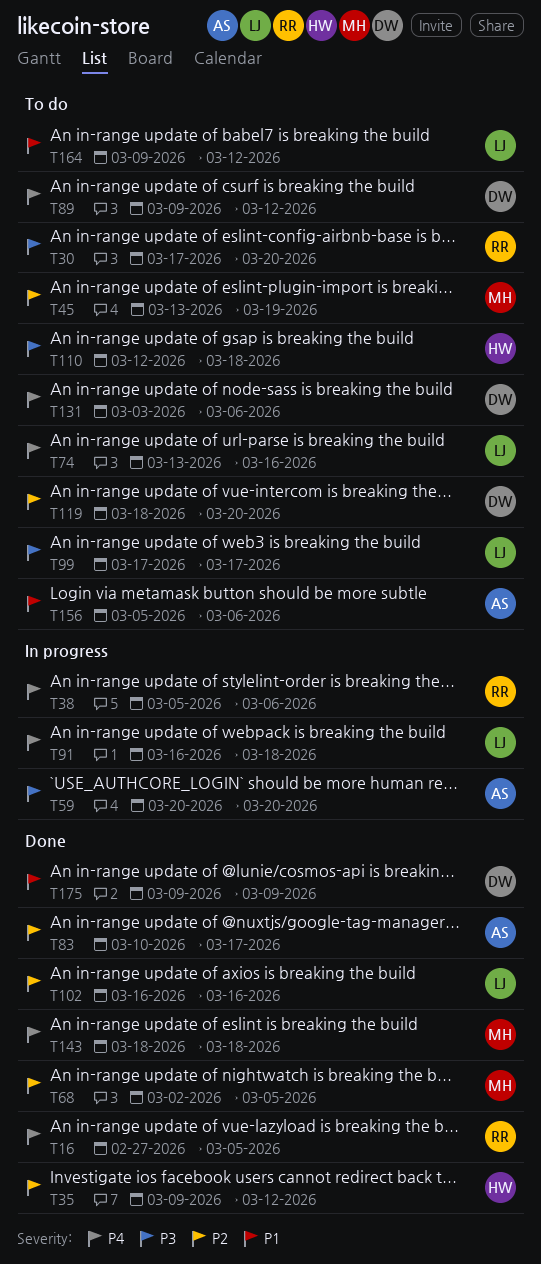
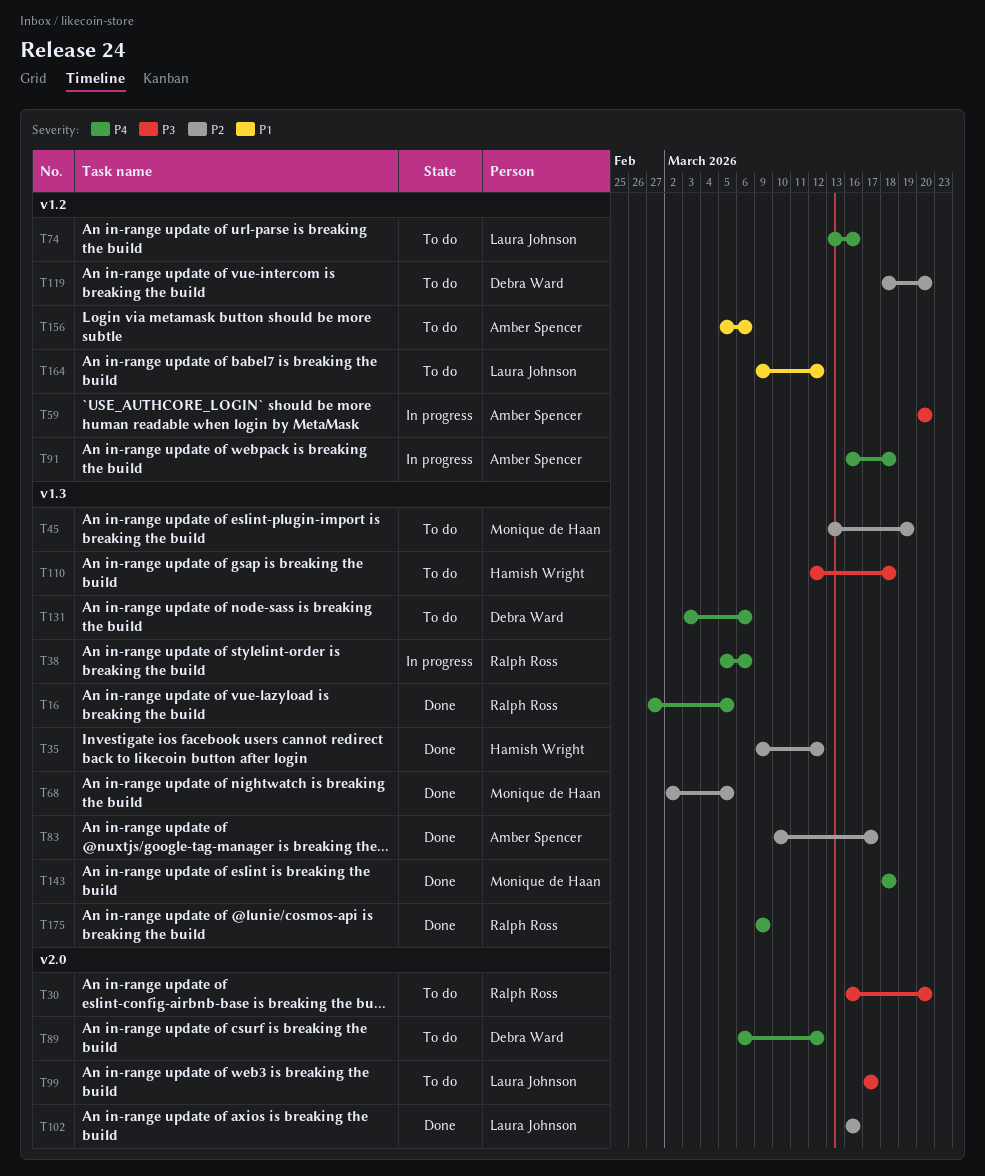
T30, start: Mar 17 -> Mar 16
T89, start: Mar 9 -> Mar 6
T91, owner: Laura Johnson -> Amber Spencer
T175, owner: Debra Ward -> Ralph Ross
T175, priority: P1 -> P4

